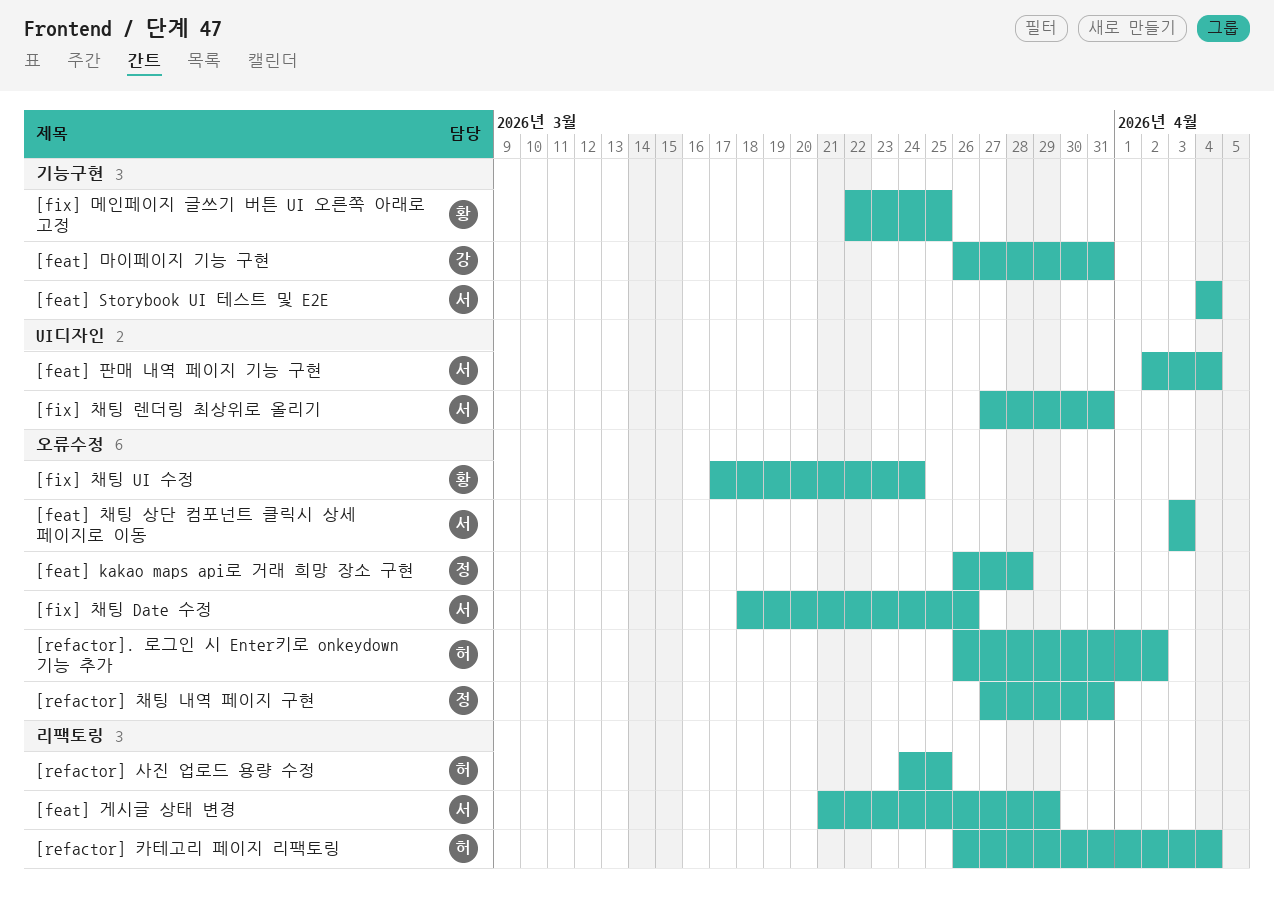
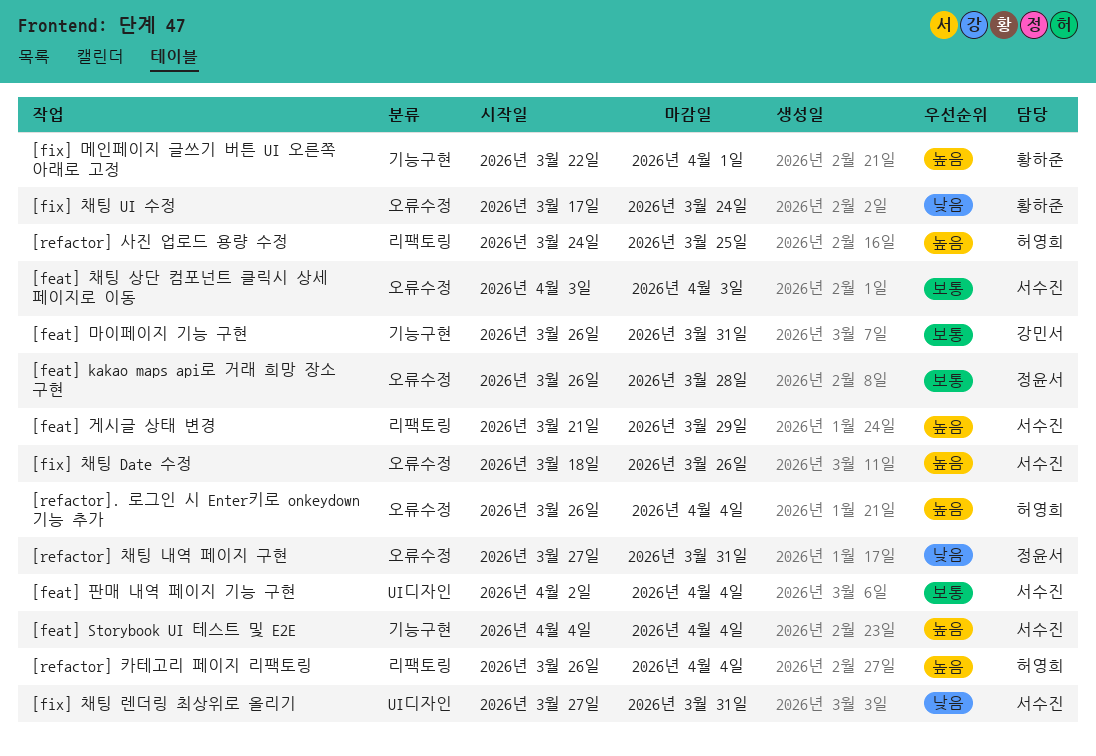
[fix] 메인페이지 글쓰기 버튼 UI 오른쪽 아래로 고정, due: Mar 25 -> Apr 1
[refactor]. 로그인 시 Enter키로 onkeydown 기능 추가, due: Apr 2 -> Apr 4

